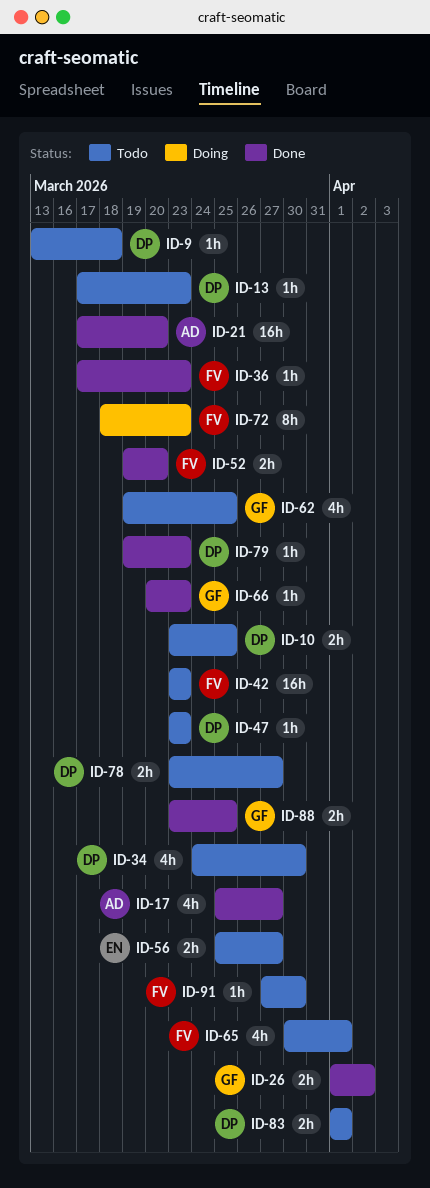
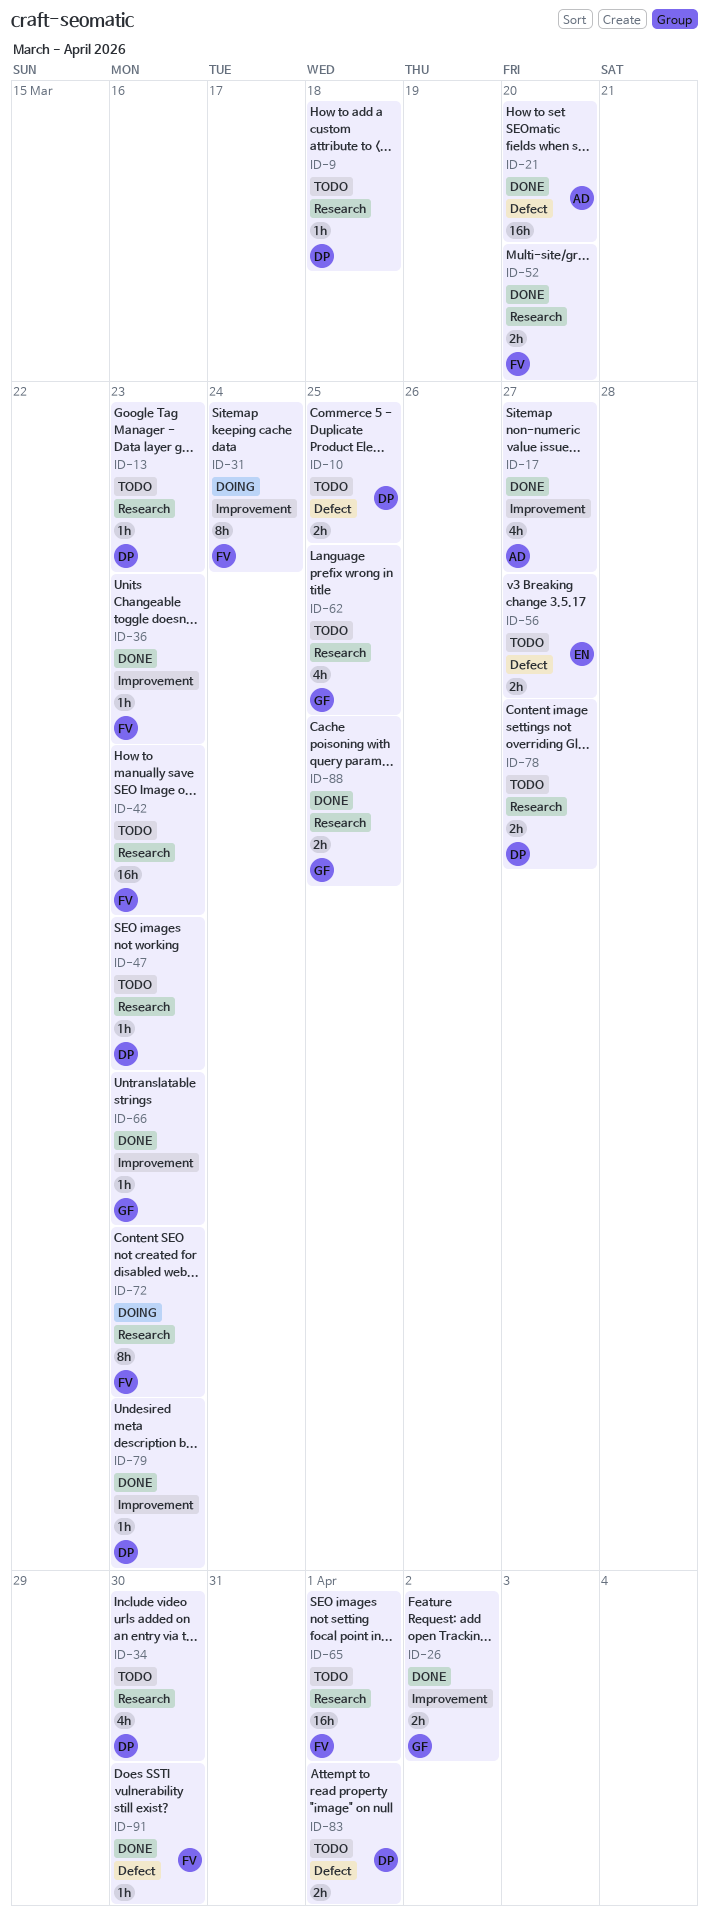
ID-31: none -> present
ID-65, estimate: 4h -> 16h
ID-91, status: Todo -> Done

